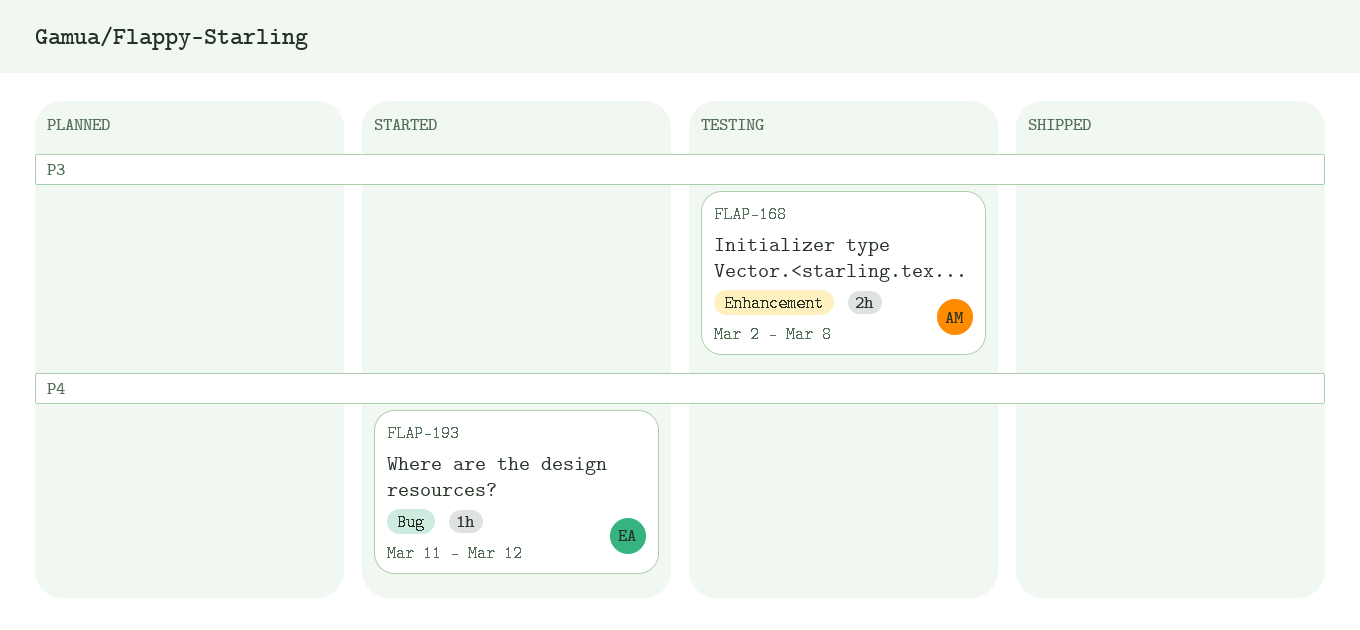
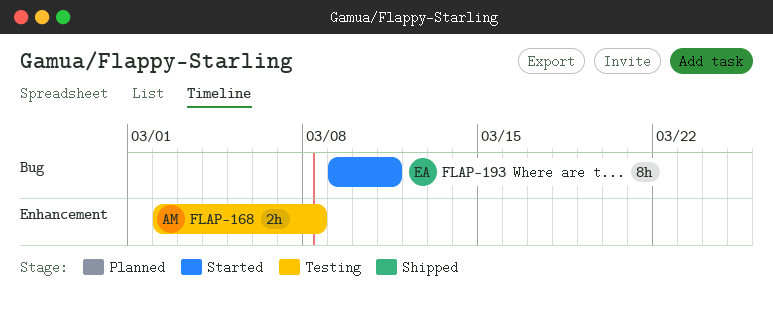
FLAP-193, estimate: 1h -> 8h
FLAP-193, start: Mar 11 -> Mar 9
FLAP-193, due: Mar 12 -> Mar 11

